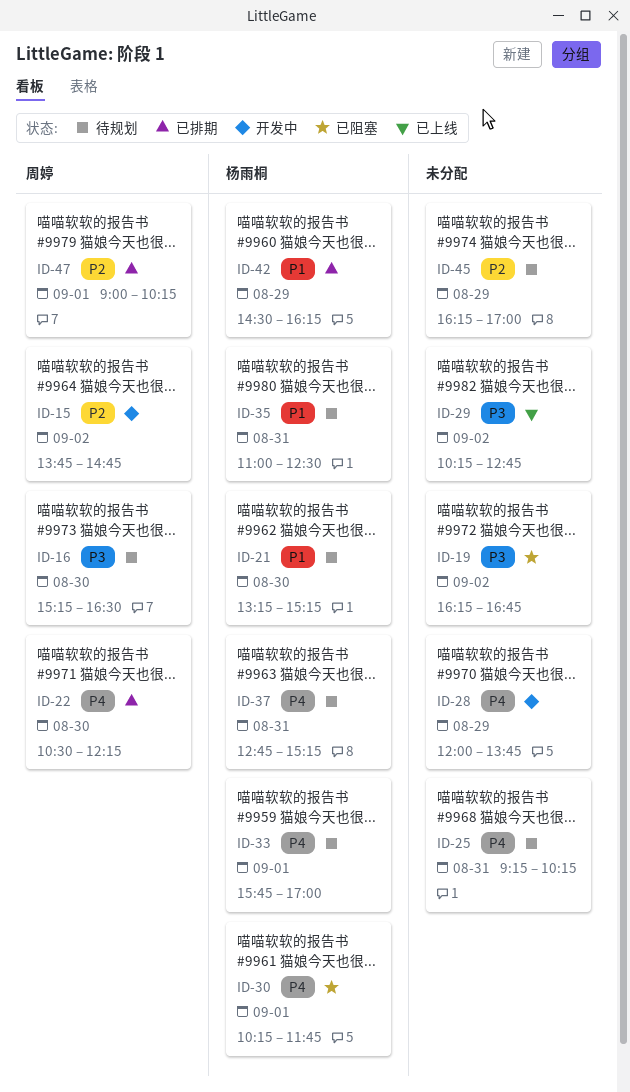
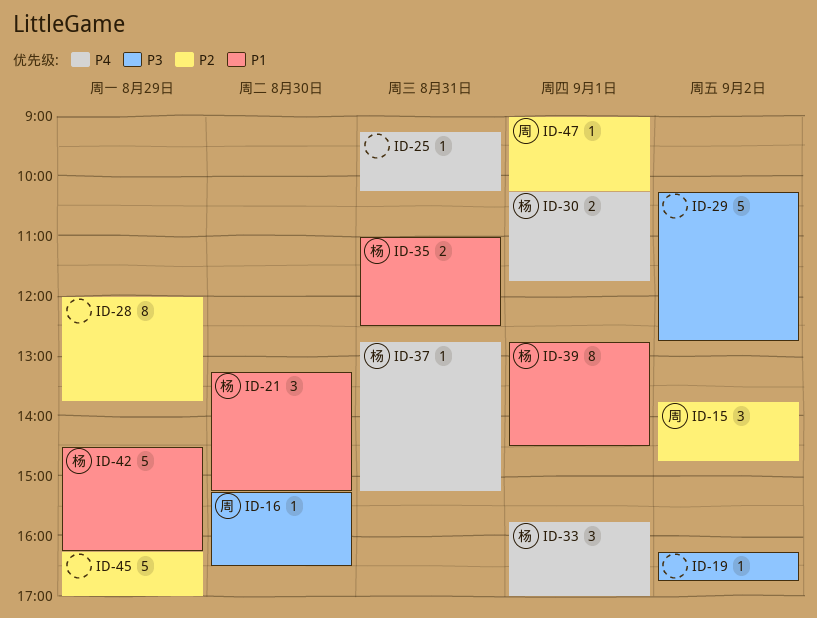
ID-22: present -> none
ID-28, priority: P4 -> P2
ID-39: none -> present

